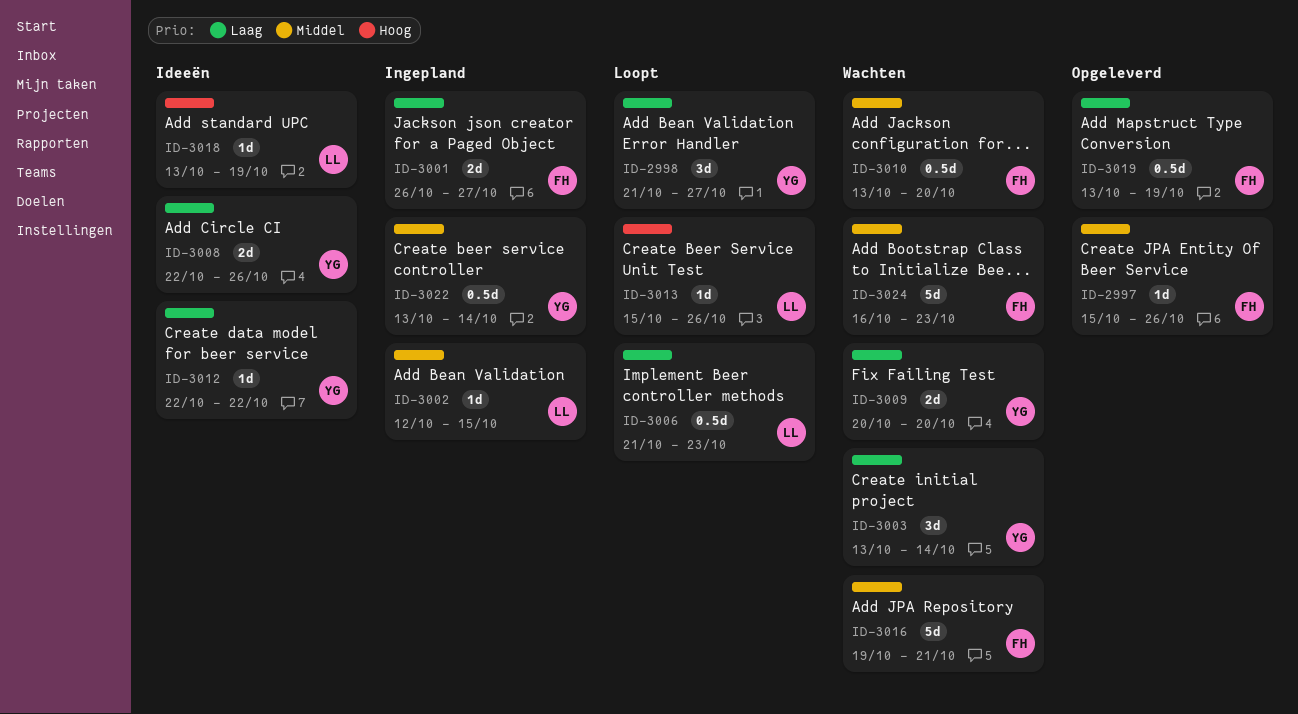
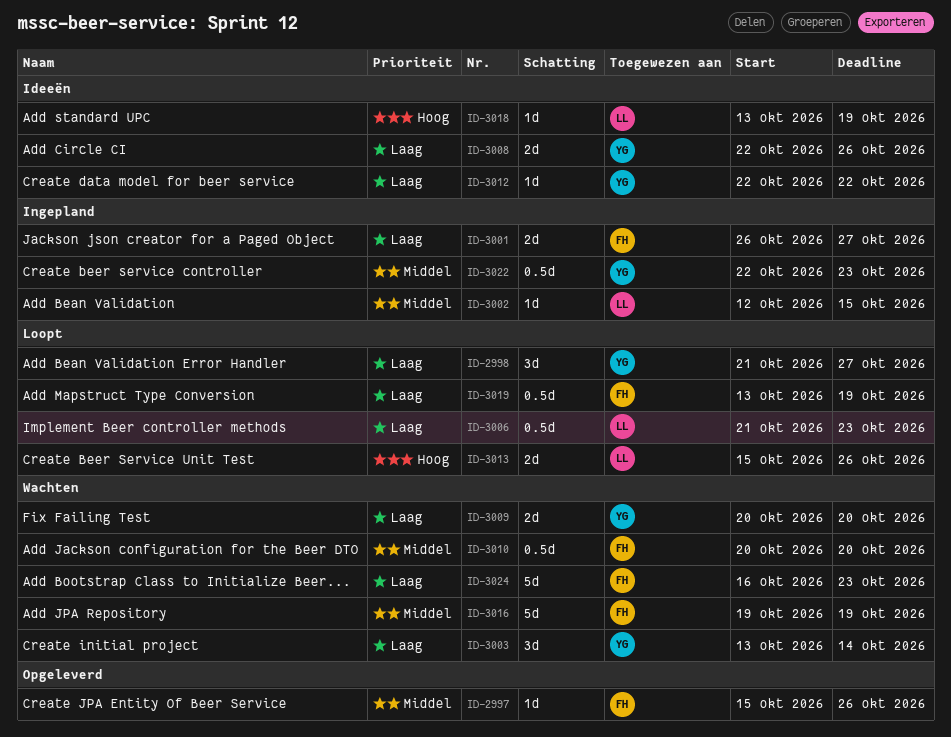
ID-3010, start: Oct 13 -> Oct 20
ID-3013, estimate: 1d -> 2d
ID-3016, due: Oct 21 -> Oct 19
ID-3019, status: Opgeleverd -> Loopt
ID-3022, start: Oct 13 -> Oct 22
ID-3022, due: Oct 14 -> Oct 23
ID-3024, priority: Middel -> Laag

